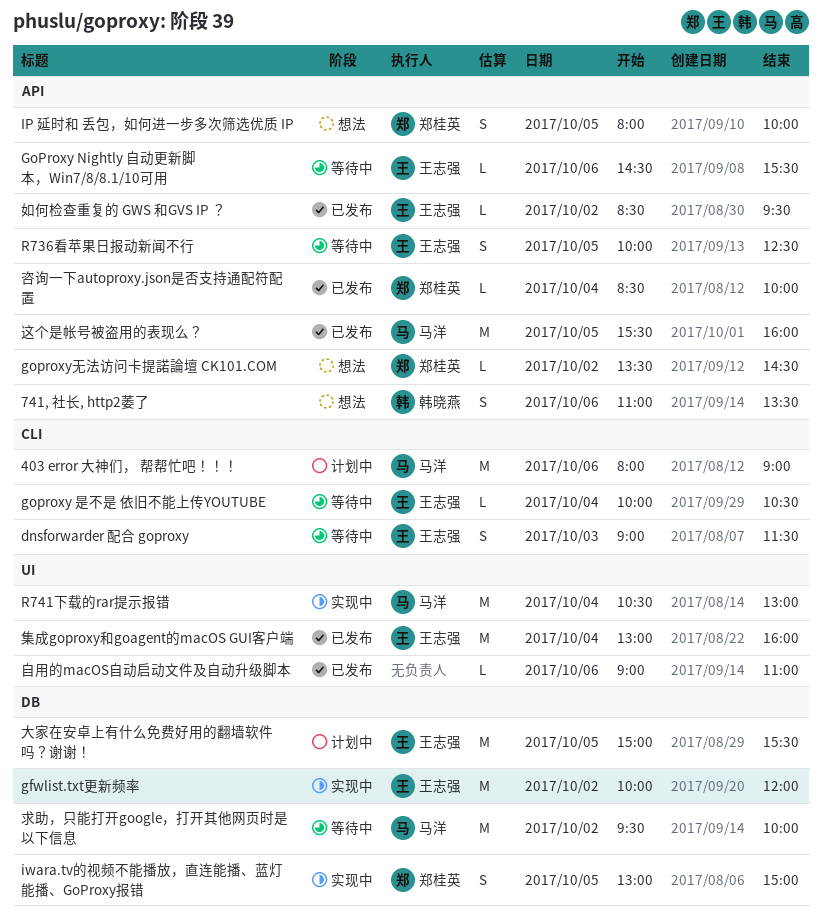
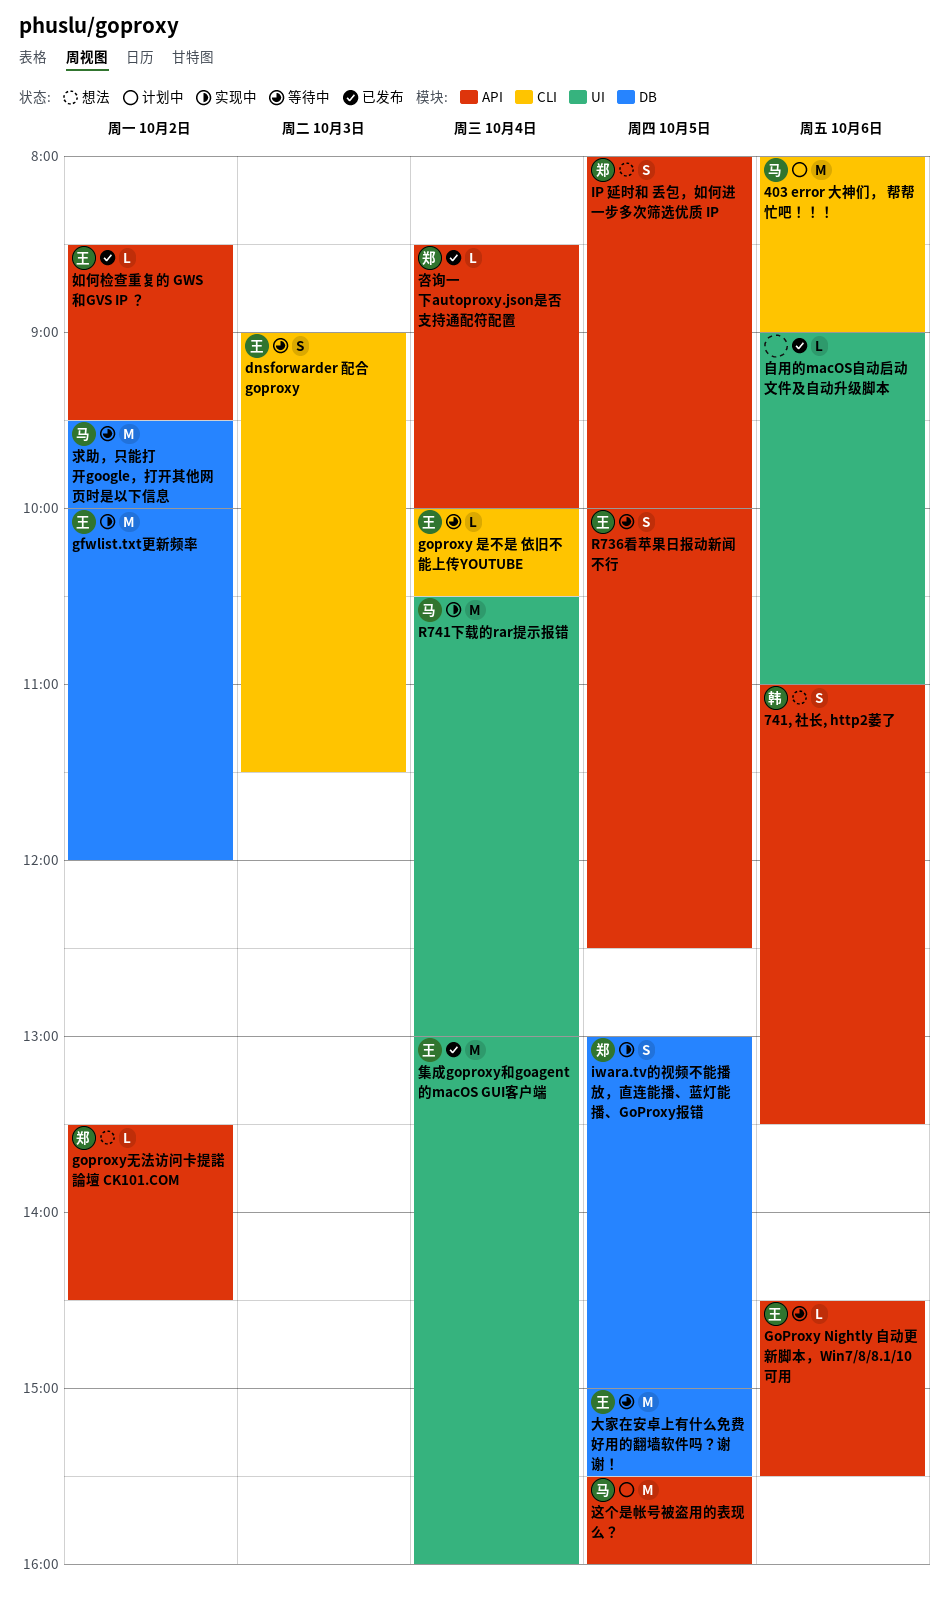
大家在安卓上有什么免费好用的翻墙软件吗？谢谢！, status: 计划中 -> 等待中
这个是帐号被盗用的表现么？, status: 已发布 -> 计划中

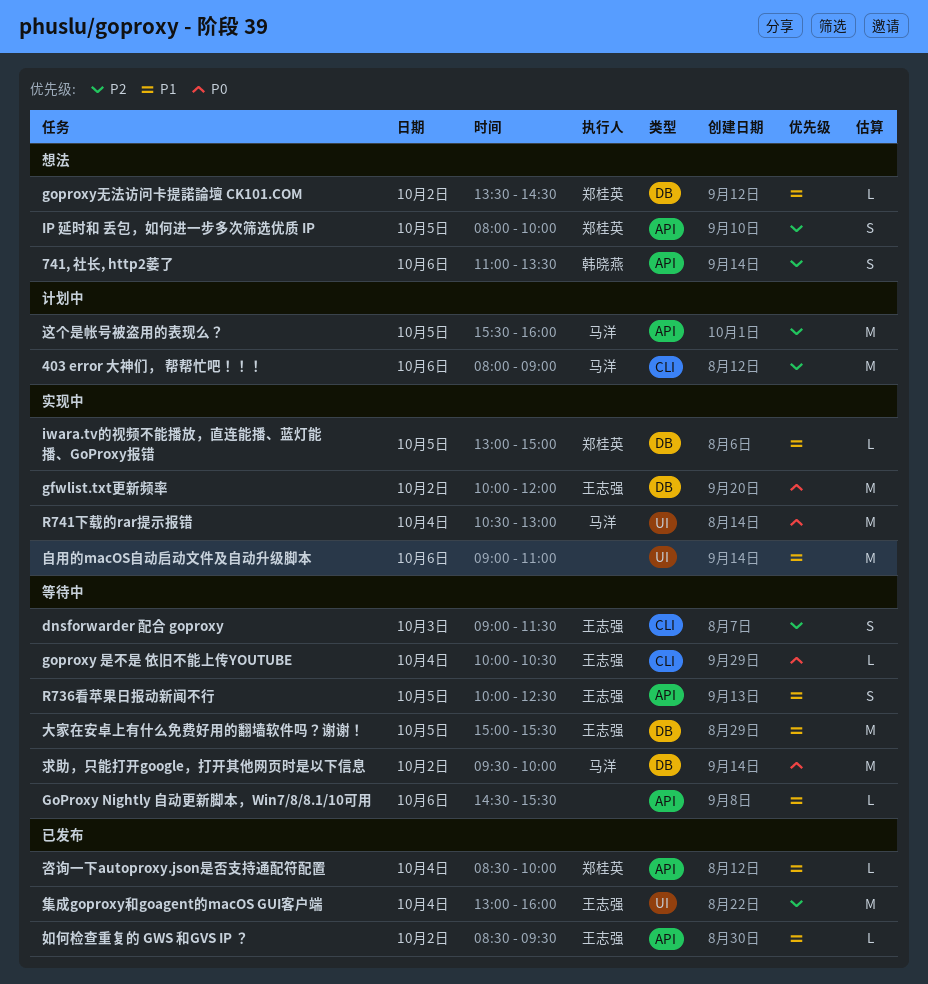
GoProxy Nightly 自动更新脚本，Win7/8/8.1/10可用, owner: 王志强 -> none
goproxy无法访问卡提諾論壇 CK101.COM, label: API -> DB
iwara.tv的视频不能播放，直连能播、蓝灯能播、GoProxy报错, estimate: S -> L
自用的macOS自动启动文件及自动升级脚本, status: 已发布 -> 实现中
自用的macOS自动启动文件及自动升级脚本, estimate: L -> M

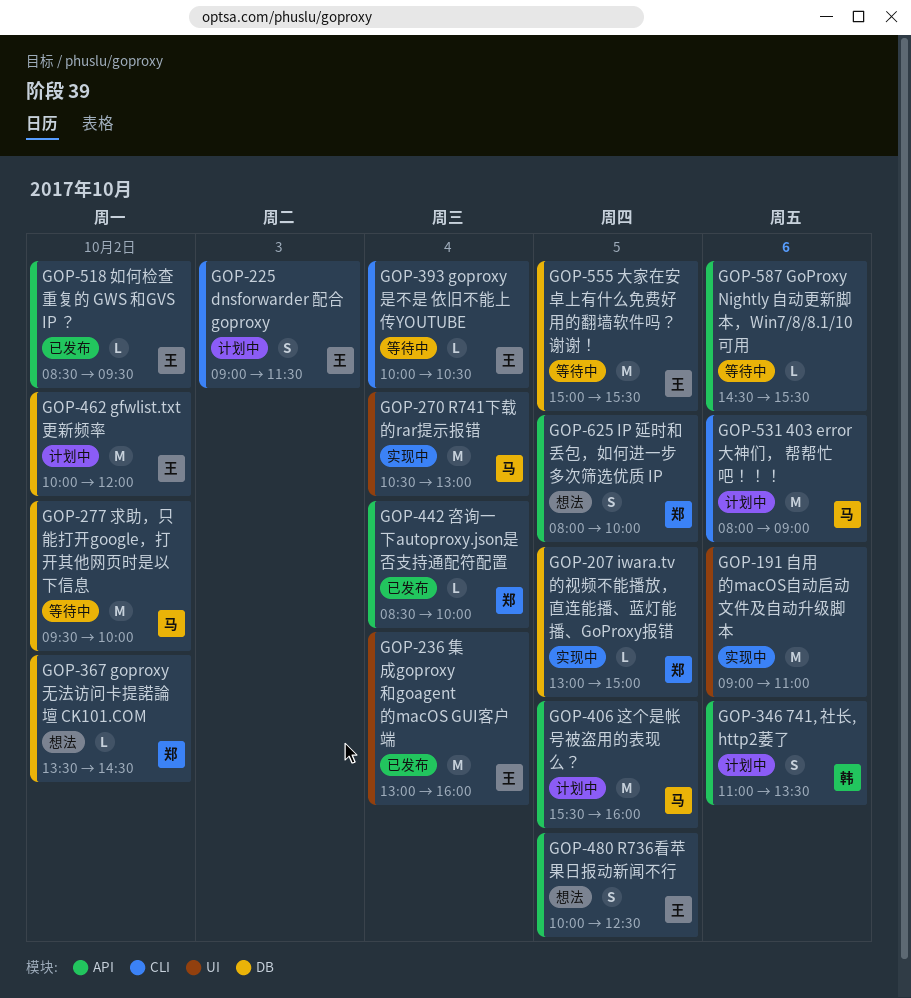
741, 社长, http2萎了, status: 想法 -> 计划中
dnsforwarder 配合 goproxy, status: 等待中 -> 计划中
gfwlist.txt更新频率, status: 实现中 -> 计划中
R736看苹果日报动新闻不行, status: 等待中 -> 想法

